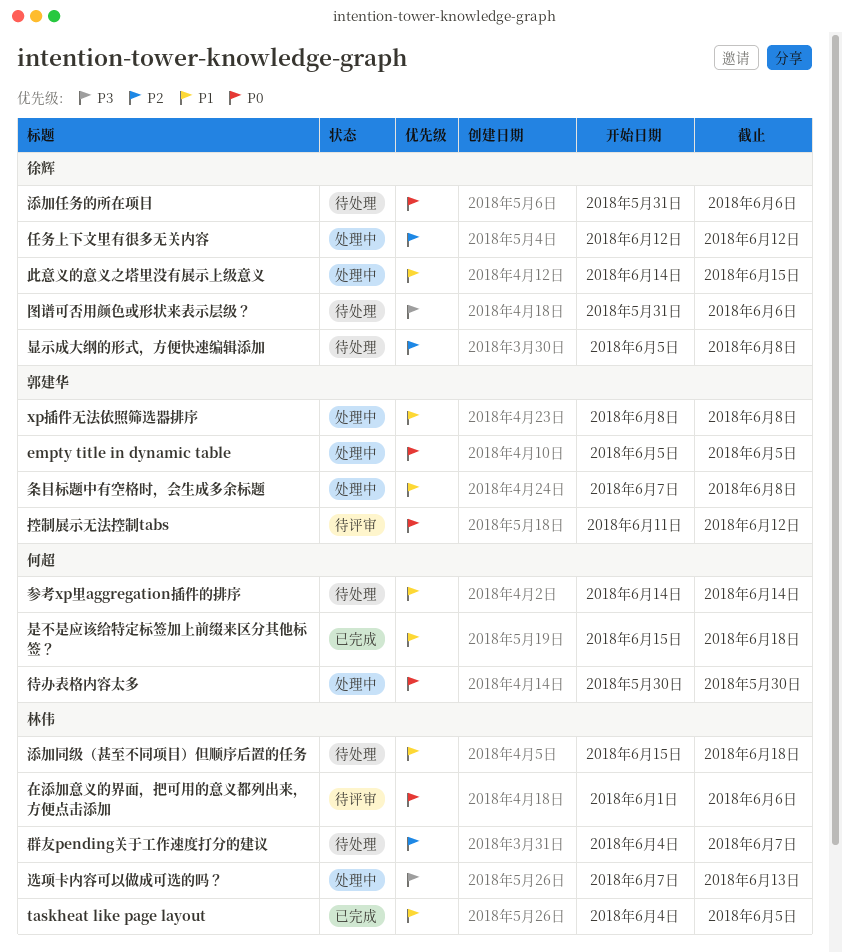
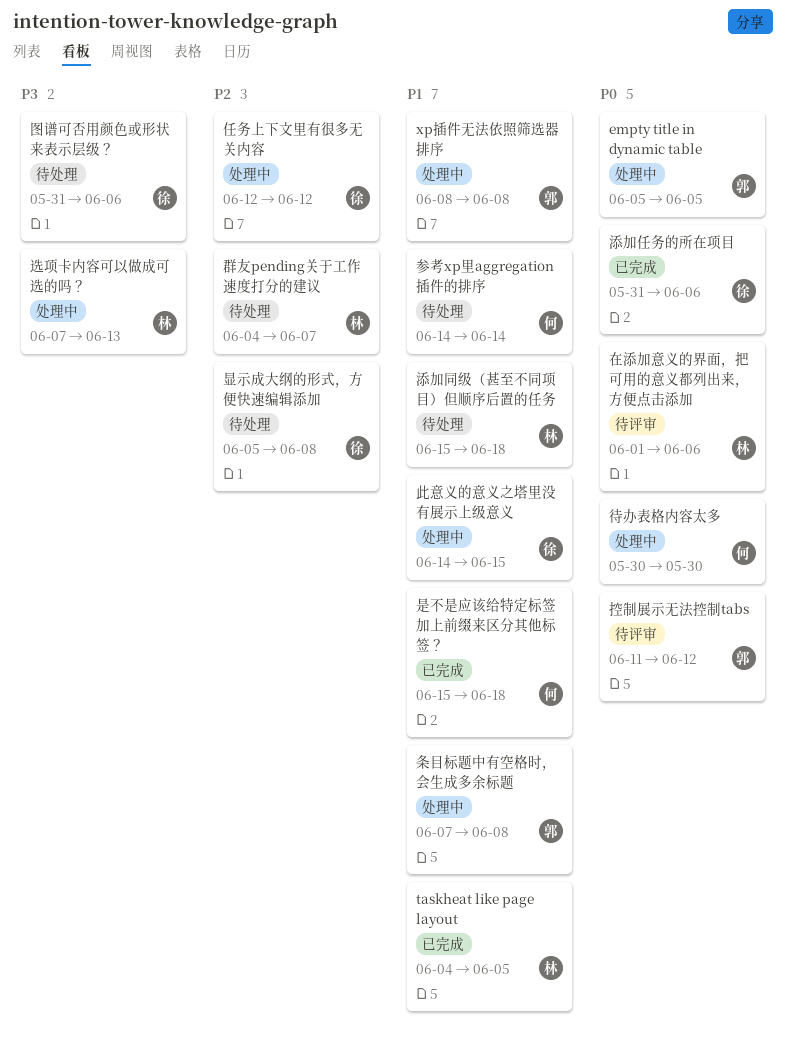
添加任务的所在项目, status: 待处理 -> 已完成

